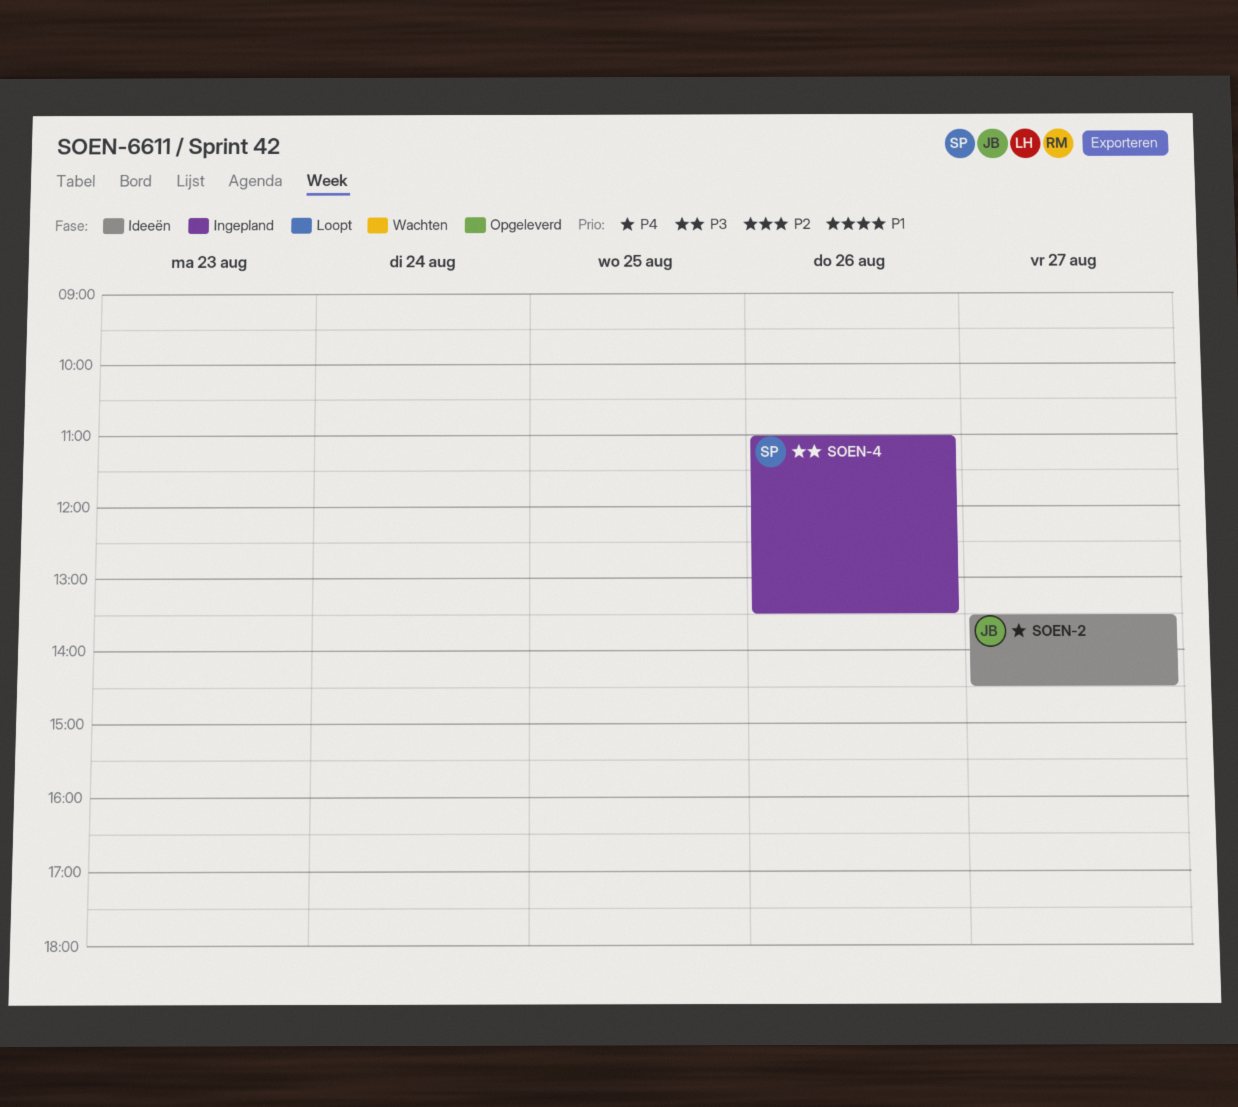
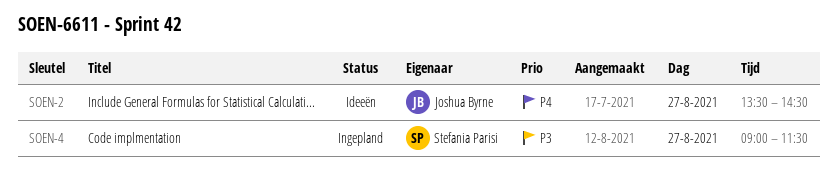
SOEN-4, day: Aug 26 -> Aug 27
SOEN-4, begins: 11:00 -> 09:00
SOEN-4, ends: 13:30 -> 11:30

